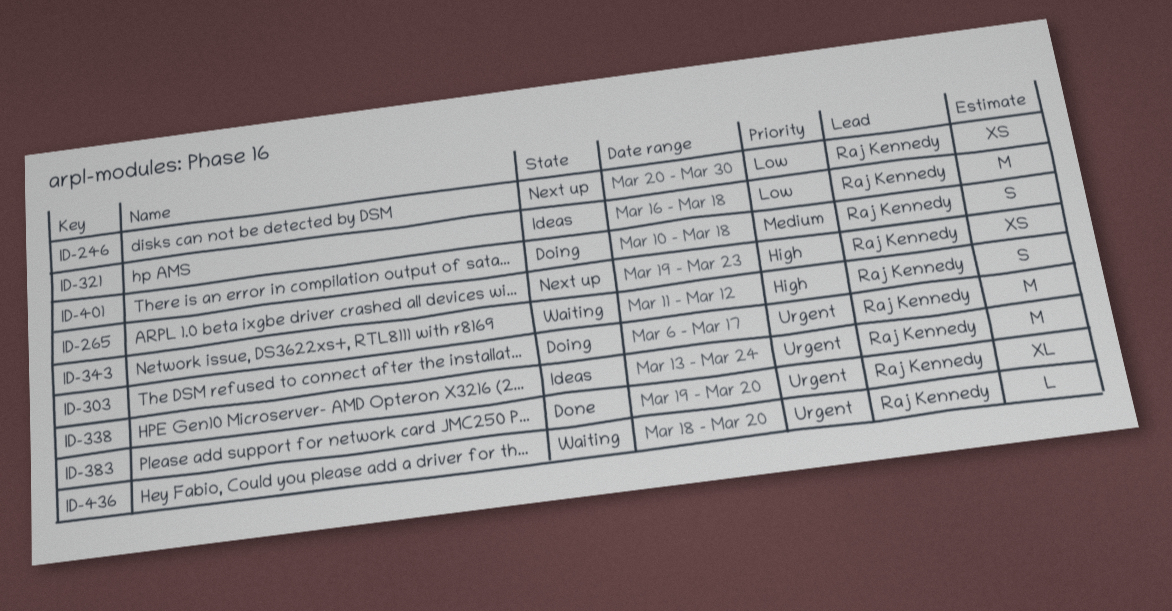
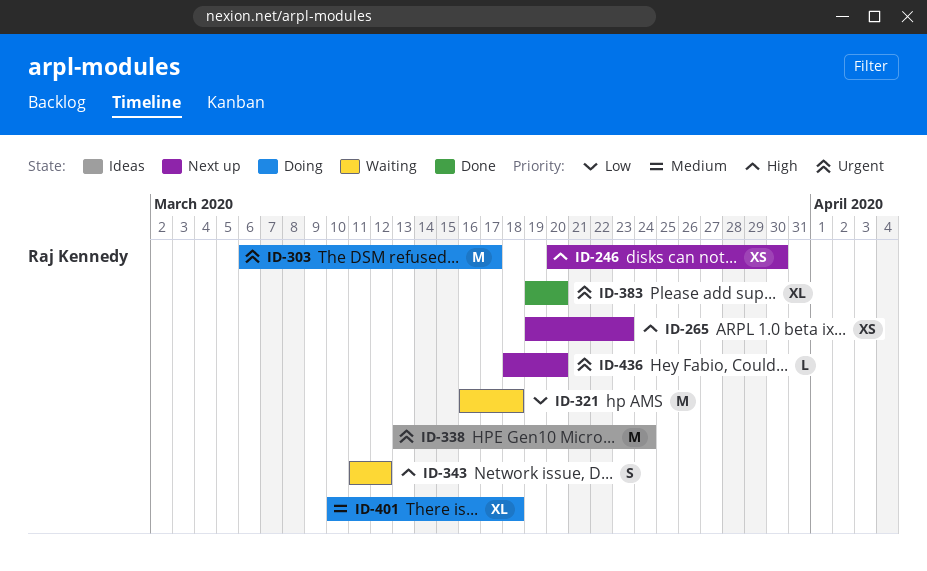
ID-246, priority: Low -> High
ID-321, status: Ideas -> Waiting
ID-401, estimate: S -> XL
ID-436, status: Waiting -> Next up

